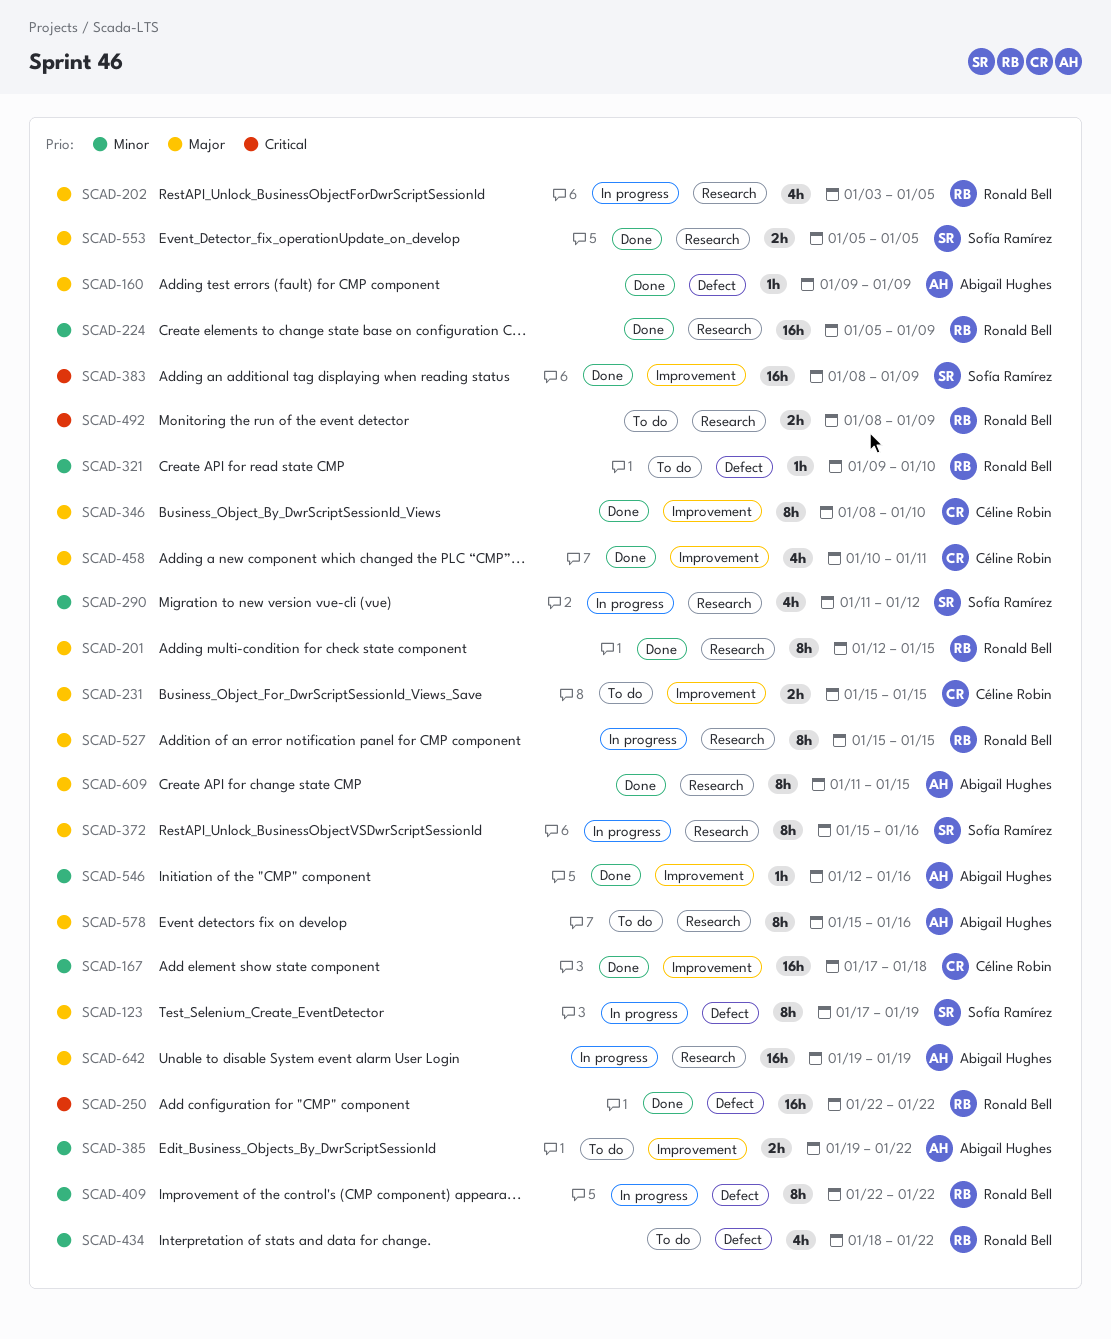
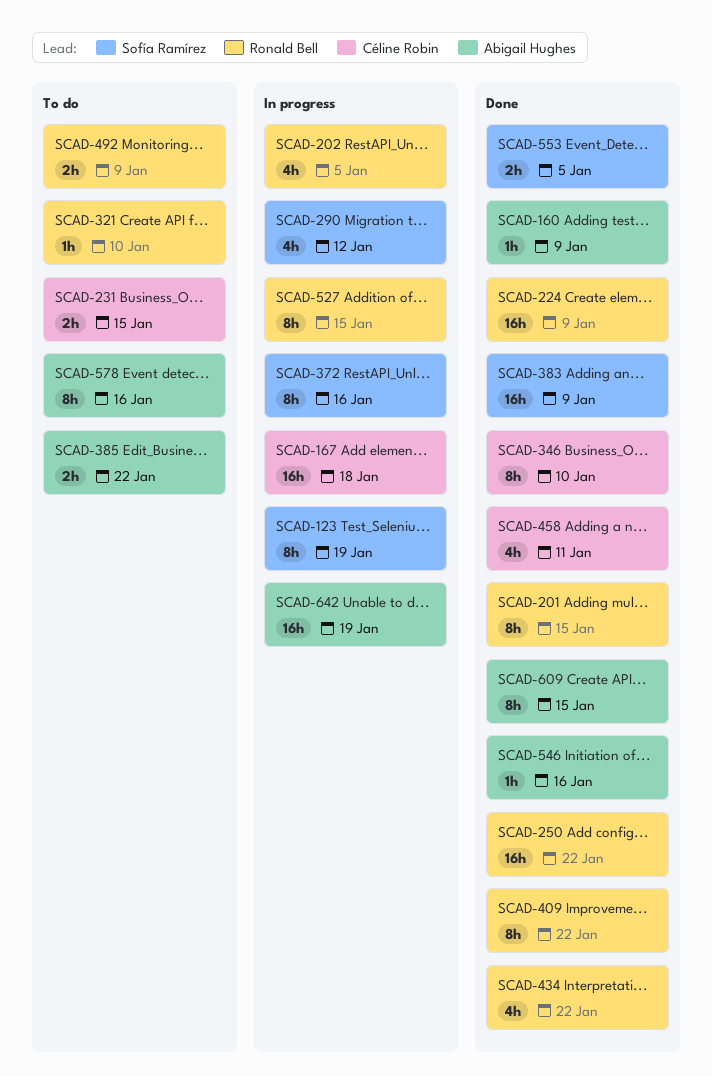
SCAD-167, status: Done -> In progress
SCAD-409, status: In progress -> Done
SCAD-434, status: To do -> Done

